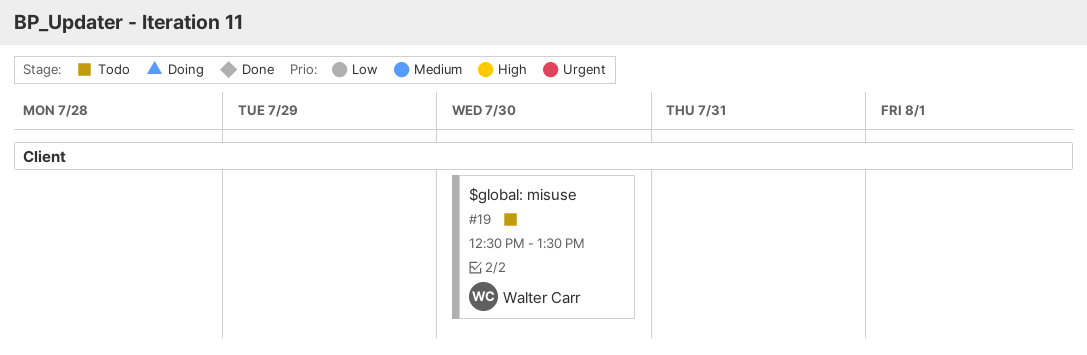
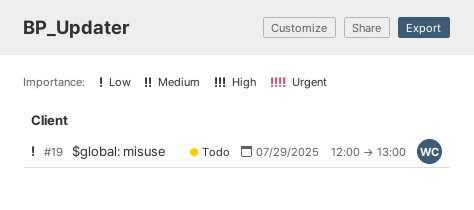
#19, day: Jul 30 -> Jul 29
#19, begins: 12:30 -> 12:00
#19, ends: 13:30 -> 13:00

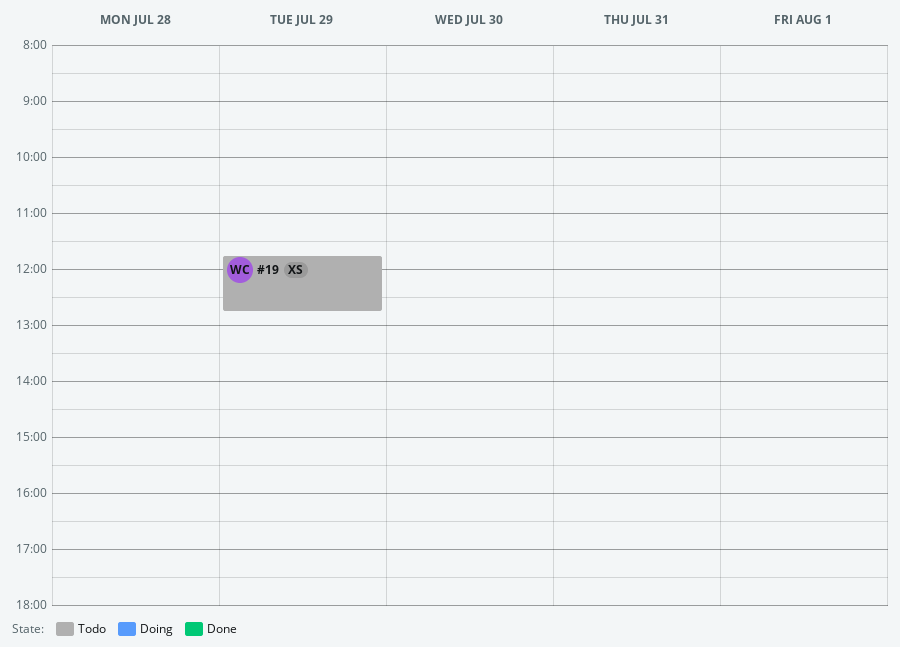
#19, begins: 12:00 -> 11:45
#19, ends: 13:00 -> 12:45

